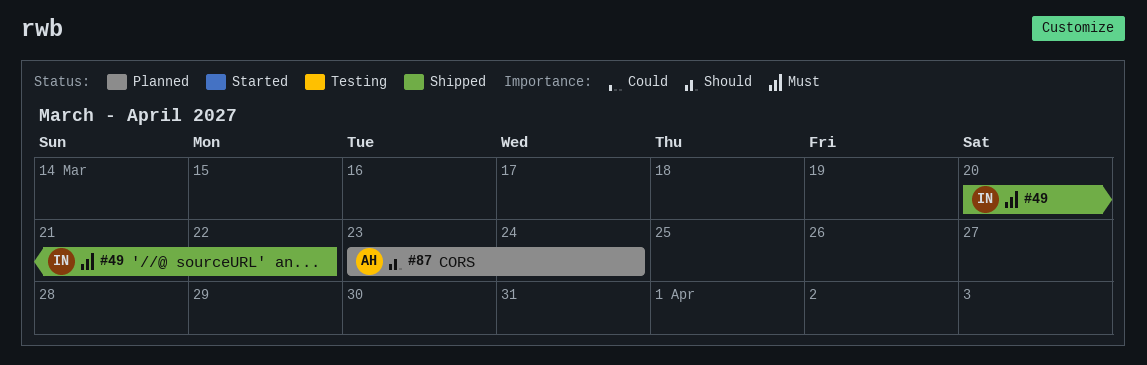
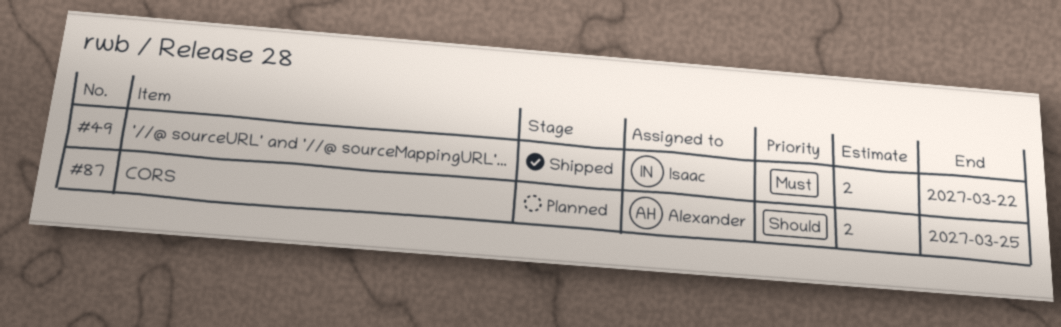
#87, due: Mar 24 -> Mar 25

